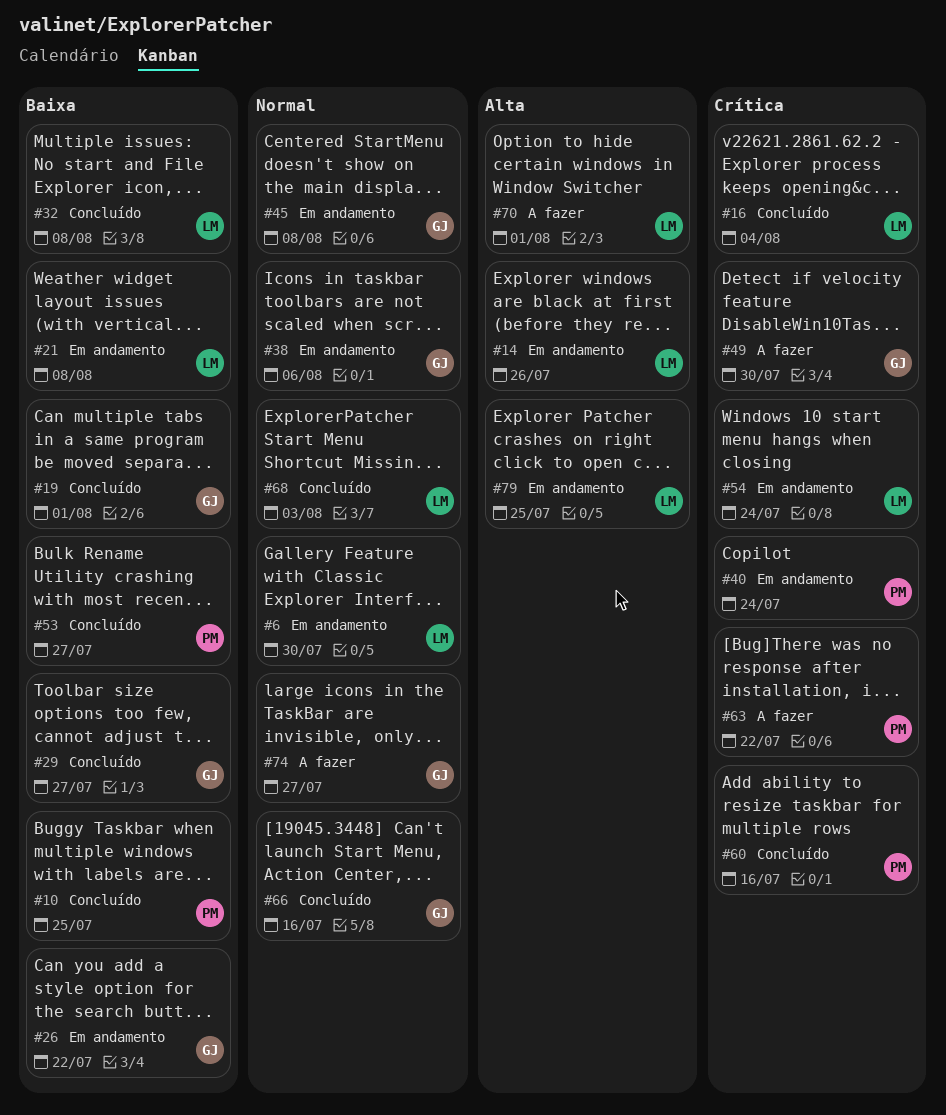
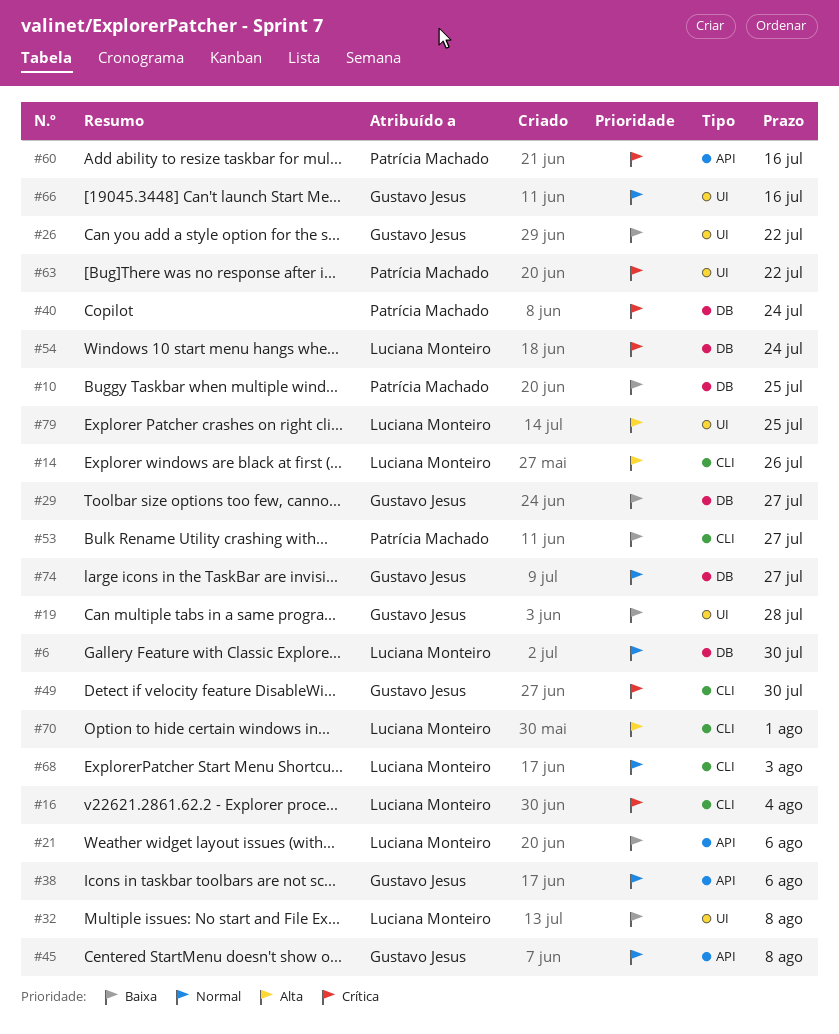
#19, due: Aug 1 -> Jul 28
#21, due: Aug 8 -> Aug 6

